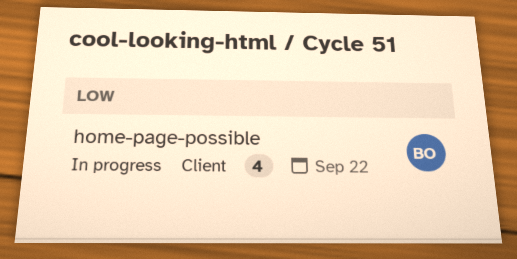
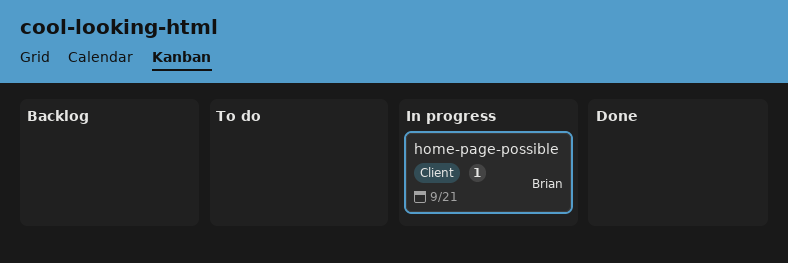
home-page-possible, estimate: 4 -> 1
home-page-possible, due: Sep 22 -> Sep 21

